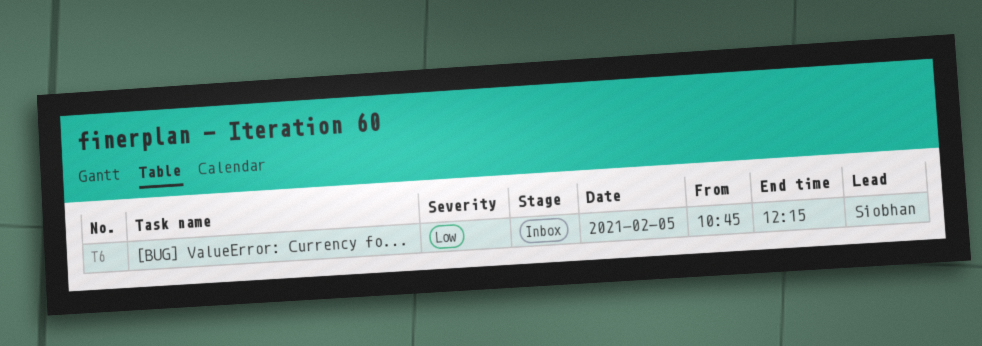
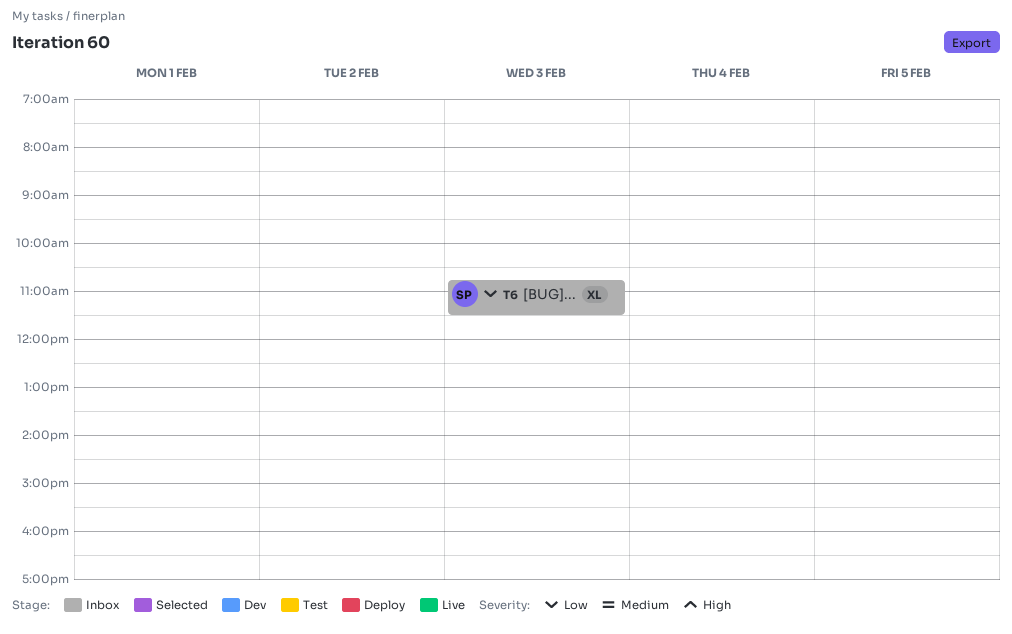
T6, day: Feb 5 -> Feb 3
T6, ends: 12:15 -> 11:30

